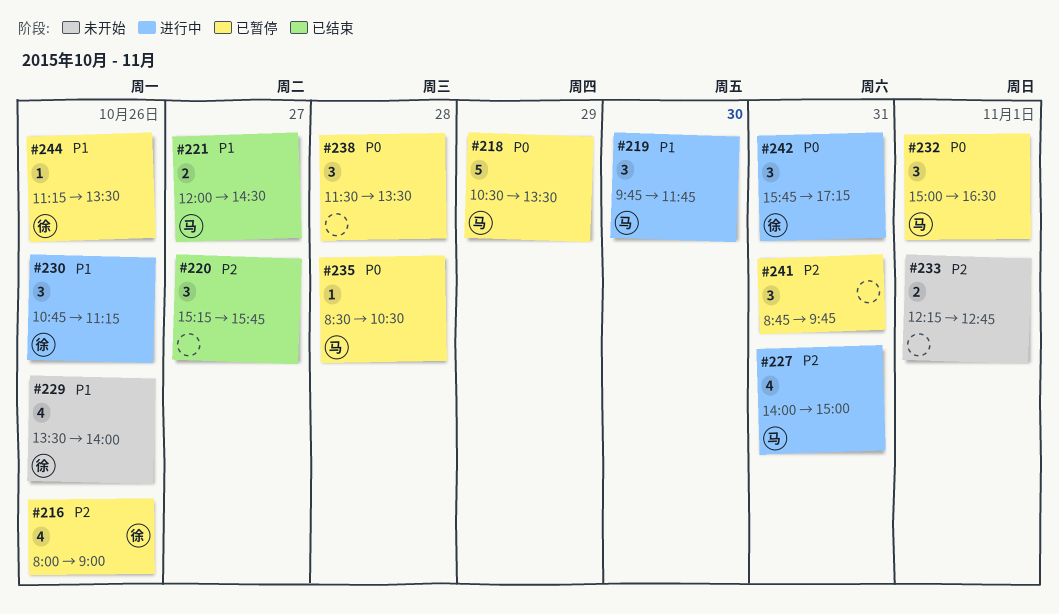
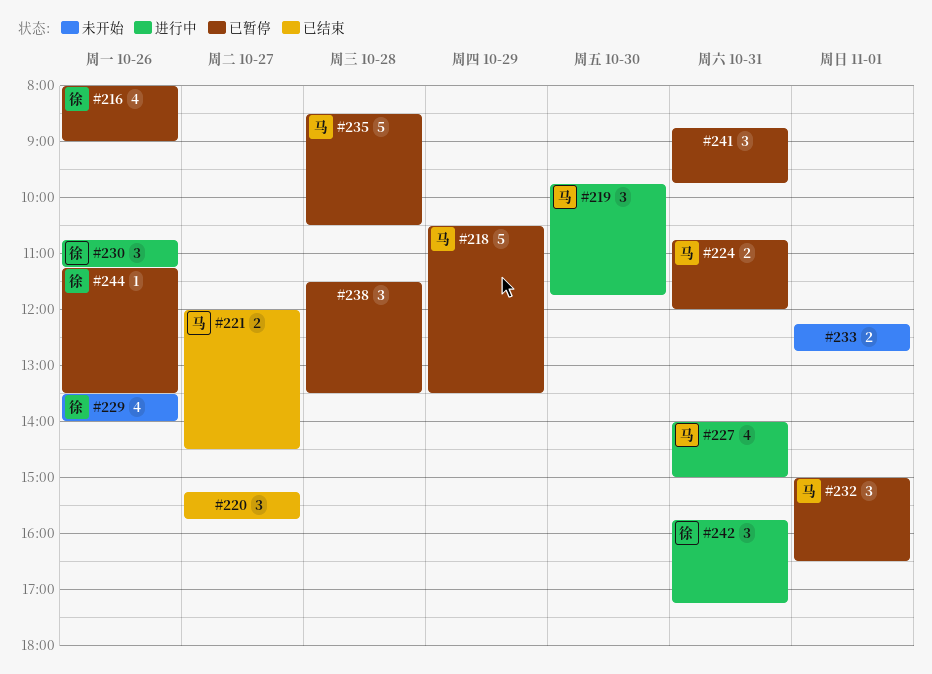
#224: none -> present
#235, estimate: 1 -> 5

